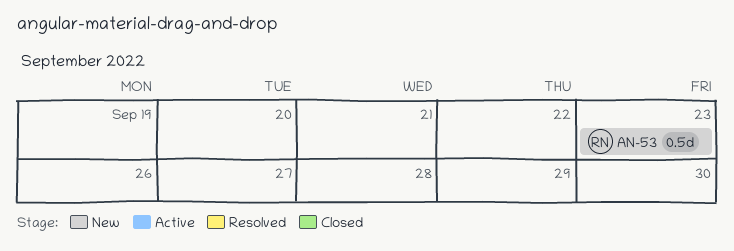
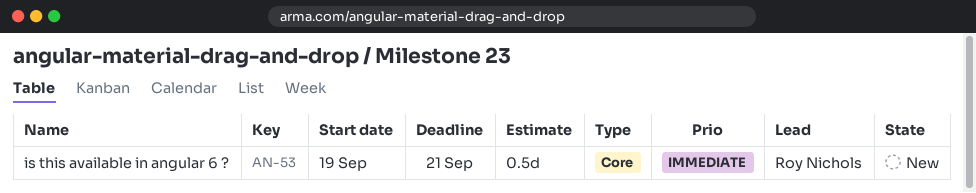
AN-53, start: Sep 23 -> Sep 19
AN-53, due: Sep 23 -> Sep 21

